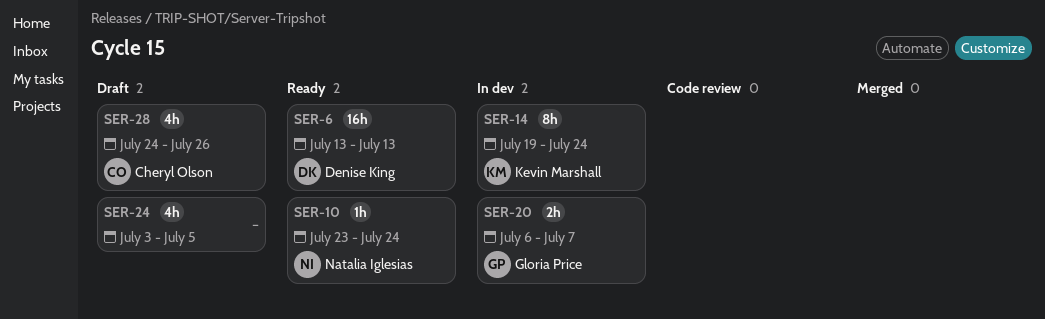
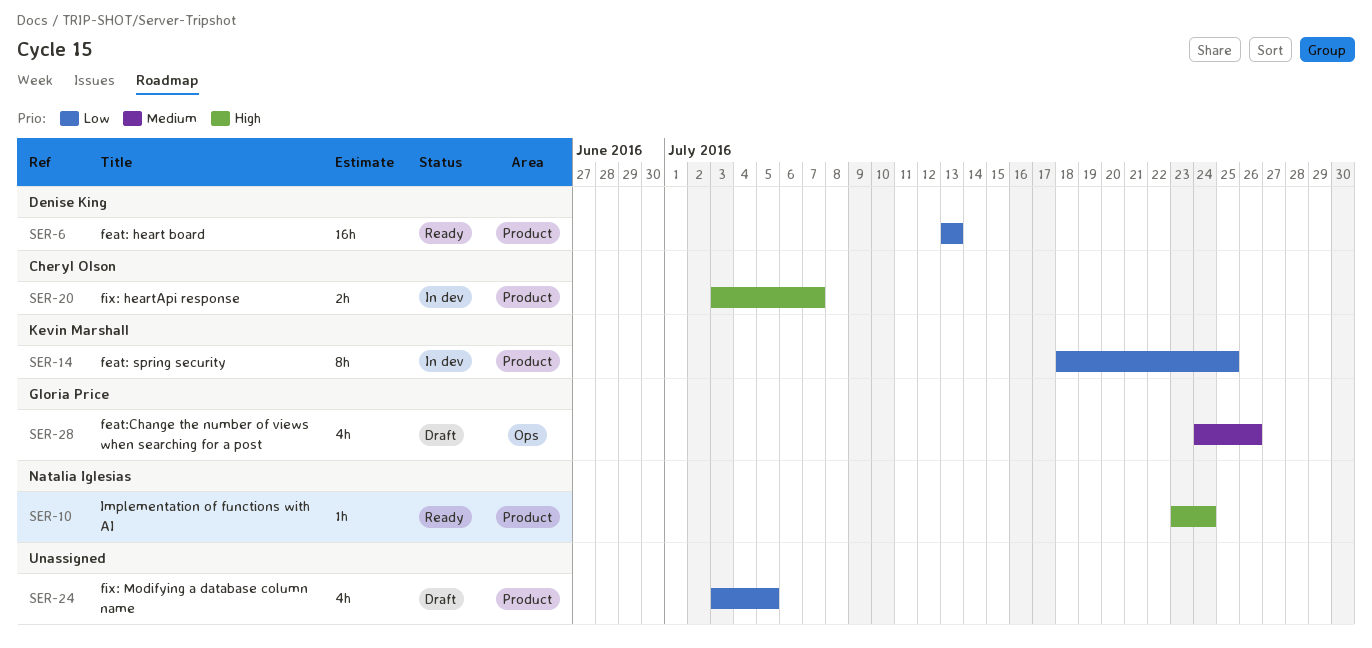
SER-14, start: Jul 19 -> Jul 18
SER-14, due: Jul 24 -> Jul 25
SER-20, owner: Gloria Price -> Cheryl Olson
SER-20, start: Jul 6 -> Jul 3
SER-28, owner: Cheryl Olson -> Gloria Price

